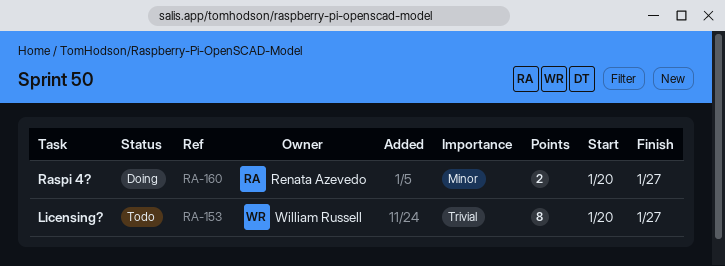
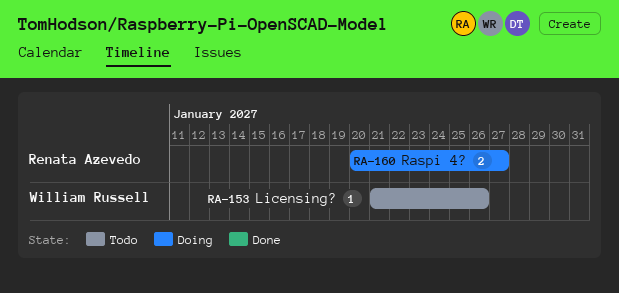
RA-153, estimate: 8 -> 1
RA-153, start: Jan 20 -> Jan 21
RA-153, due: Jan 27 -> Jan 26

